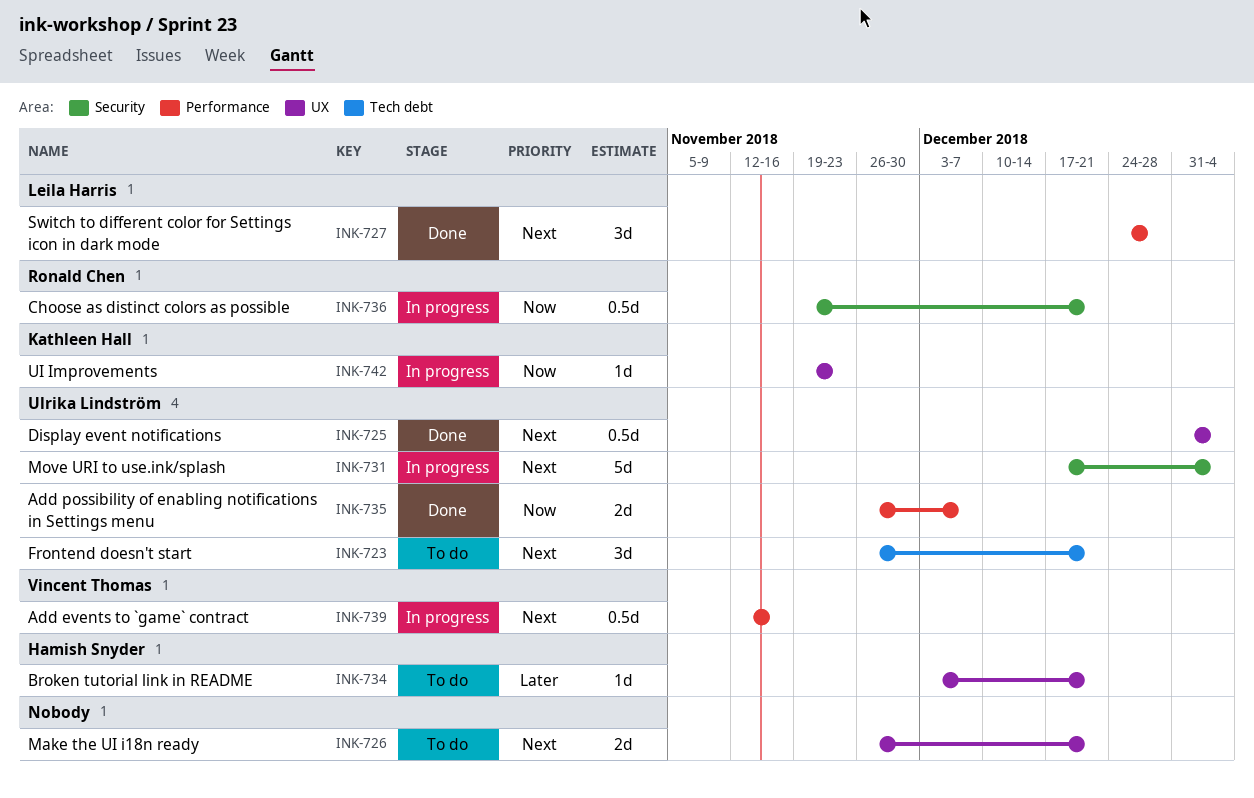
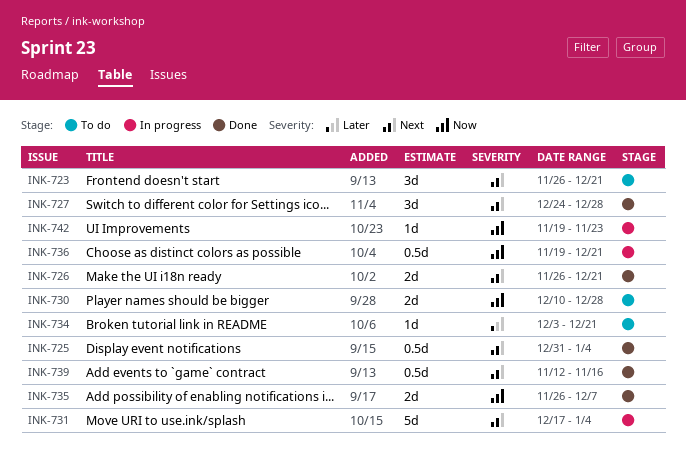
INK-726, status: To do -> Done
INK-730: none -> present
INK-739, status: In progress -> Done

